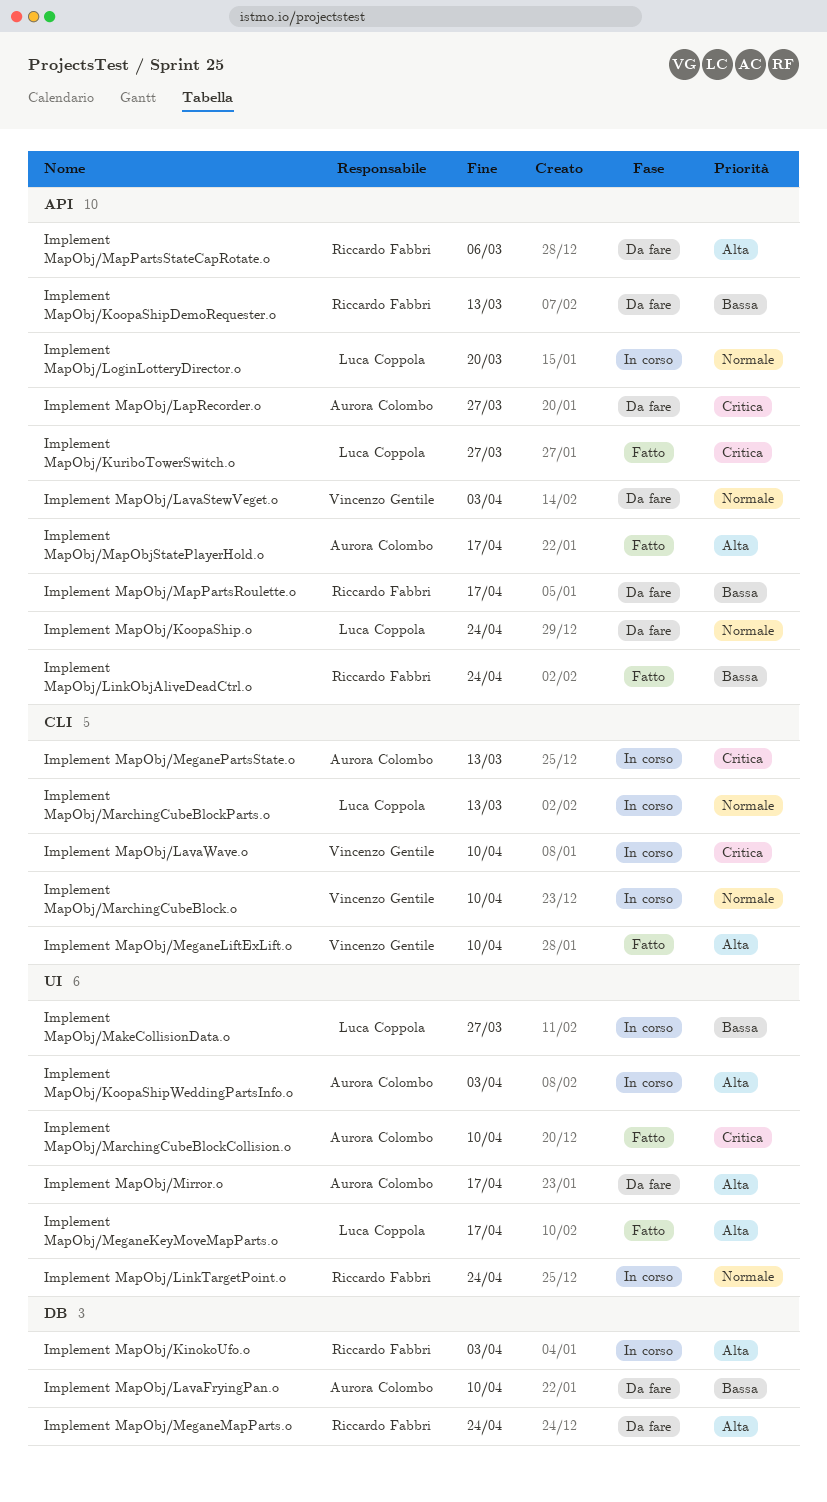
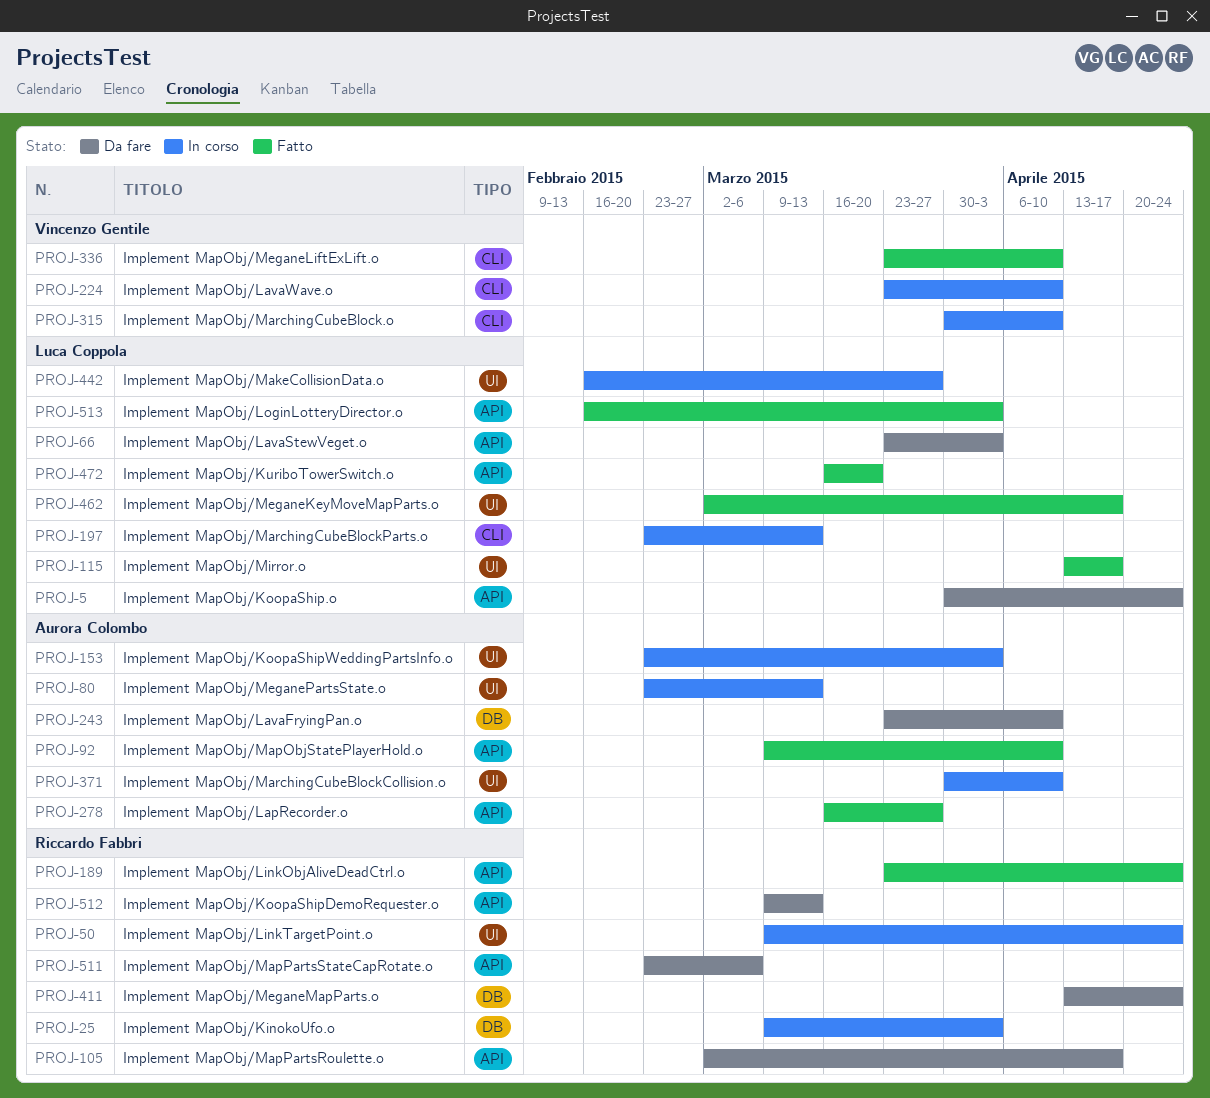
Implement MapObj/KuriboTowerSwitch.o, due: Mar 27 -> Mar 20
Implement MapObj/LapRecorder.o, status: Da fare -> Fatto
Implement MapObj/LavaStewVeget.o, owner: Vincenzo Gentile -> Luca Coppola
Implement MapObj/LoginLotteryDirector.o, status: In corso -> Fatto
Implement MapObj/LoginLotteryDirector.o, due: Mar 20 -> Apr 3
Implement MapObj/MapObjStatePlayerHold.o, due: Apr 17 -> Apr 10
Implement MapObj/MarchingCubeBlockCollision.o, status: Fatto -> In corso
Implement MapObj/MeganePartsState.o, label: CLI -> UI
Implement MapObj/Mirror.o, status: Da fare -> Fatto
Implement MapObj/Mirror.o, owner: Aurora Colombo -> Luca Coppola

